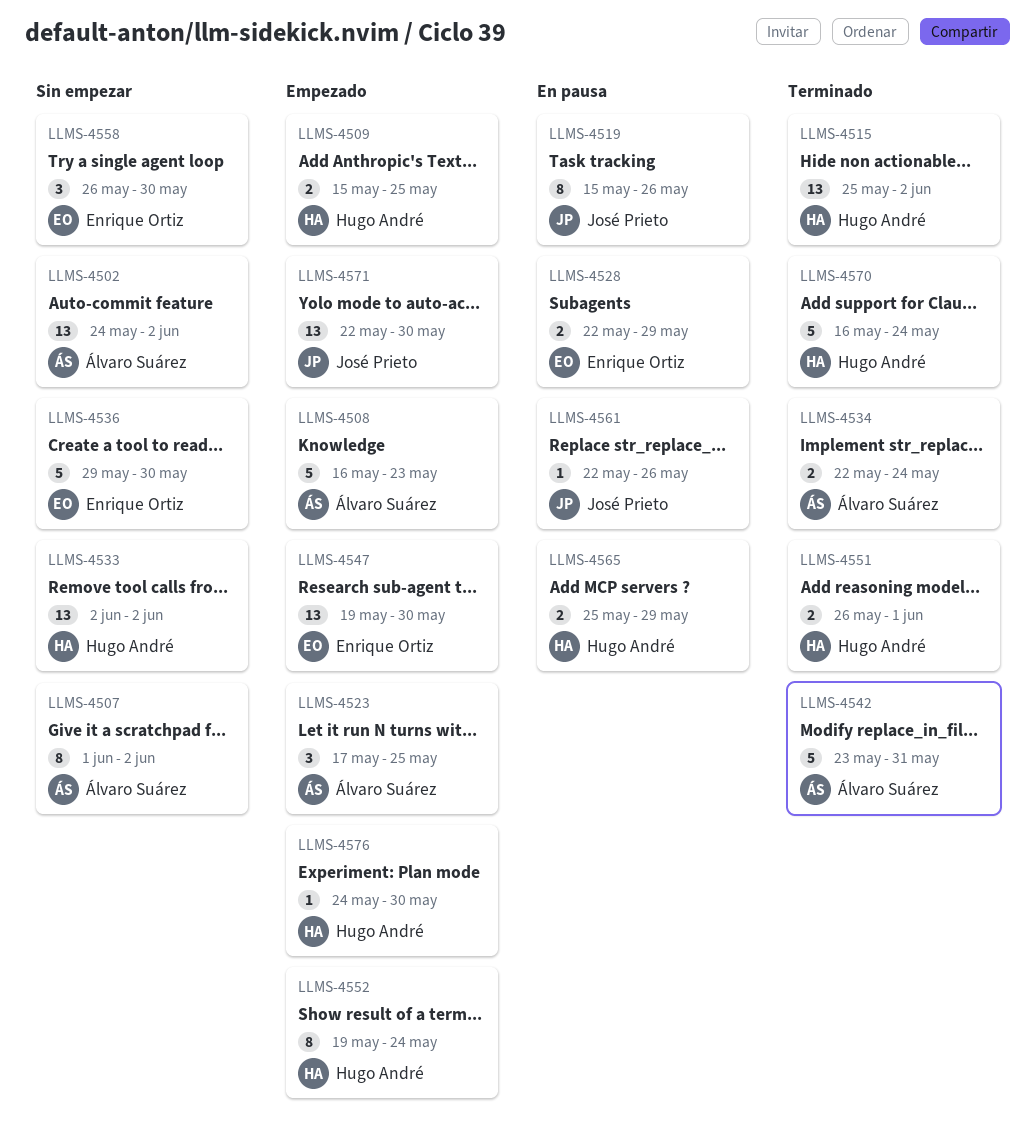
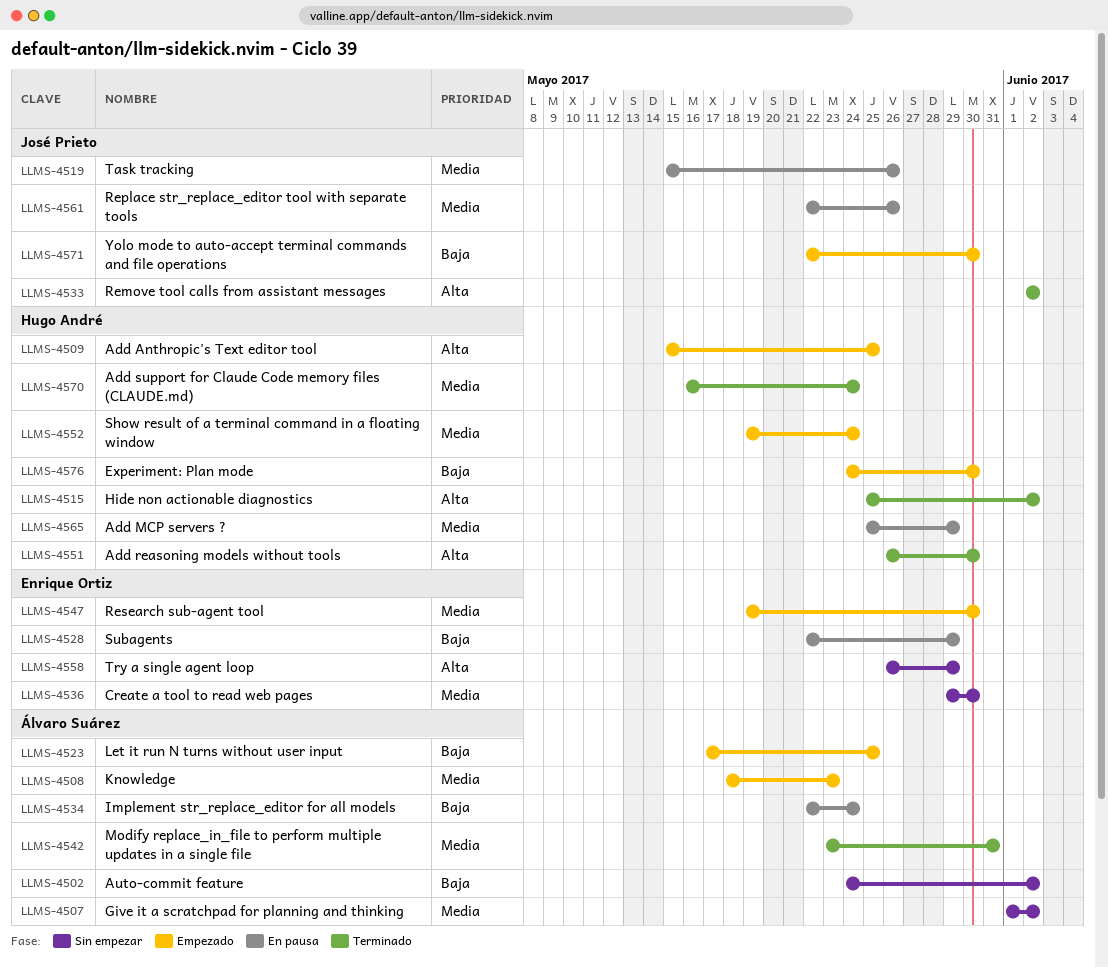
LLMS-4508, start: May 16 -> May 18
LLMS-4533, status: Sin empezar -> Terminado
LLMS-4533, owner: Hugo André -> José Prieto
LLMS-4534, status: Terminado -> En pausa
LLMS-4551, due: Jun 1 -> May 30
LLMS-4558, due: May 30 -> May 29

